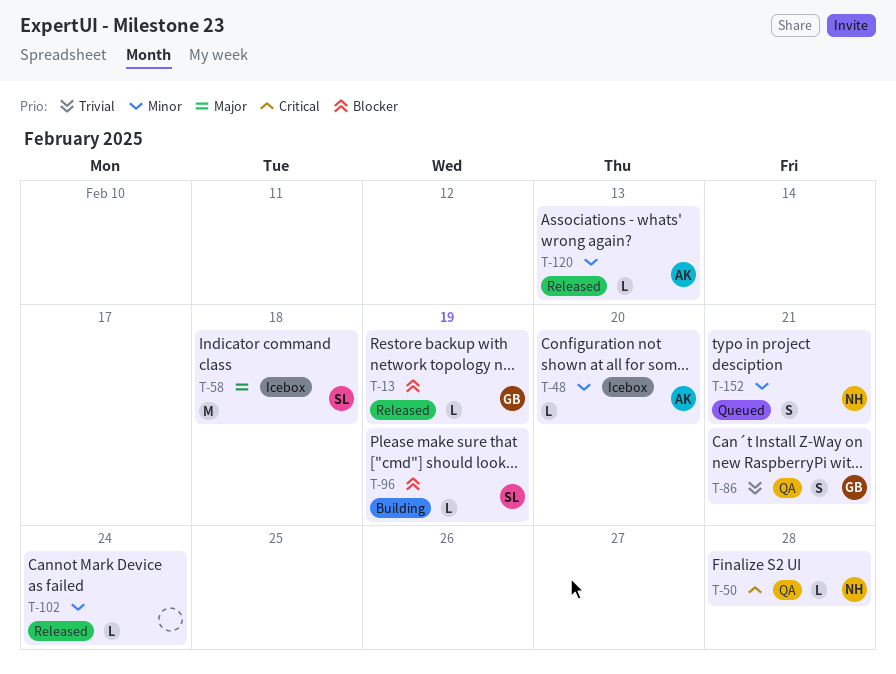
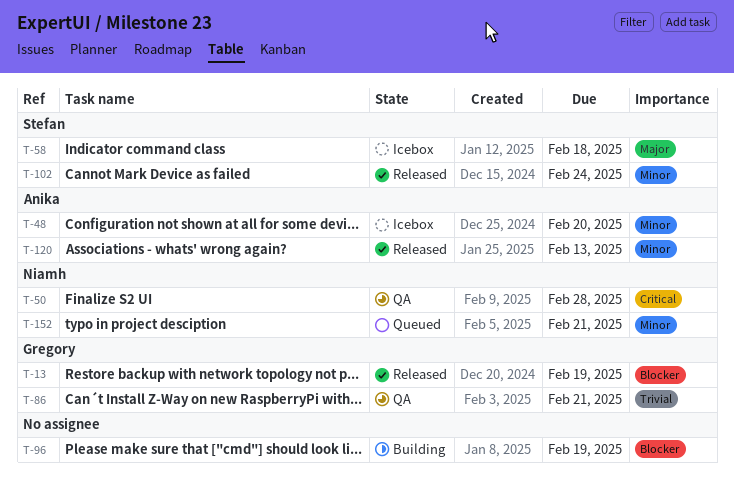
T-96, owner: Stefan -> none
T-102, owner: none -> Stefan

